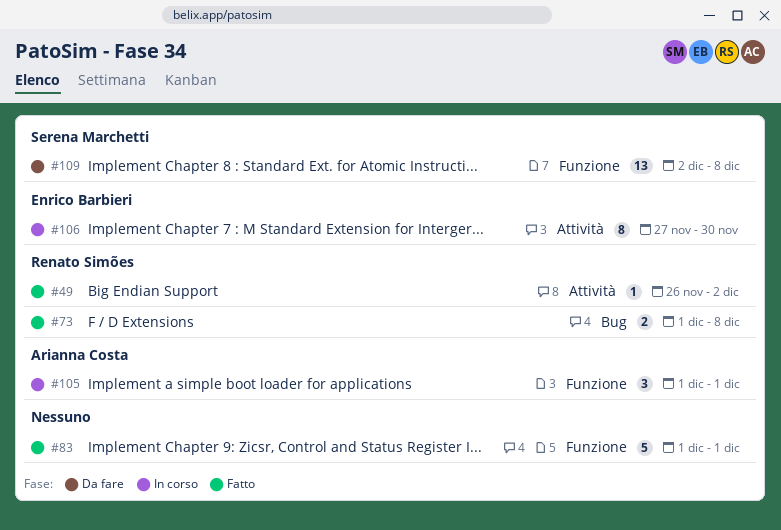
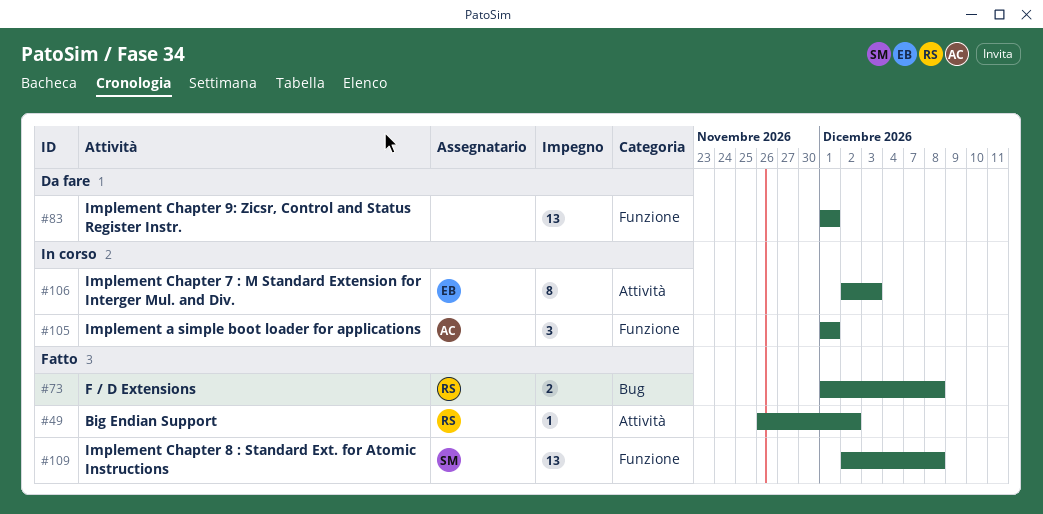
#83, status: Fatto -> Da fare
#83, estimate: 5 -> 13
#106, start: Nov 27 -> Dec 2
#106, due: Nov 30 -> Dec 3
#109, status: Da fare -> Fatto

